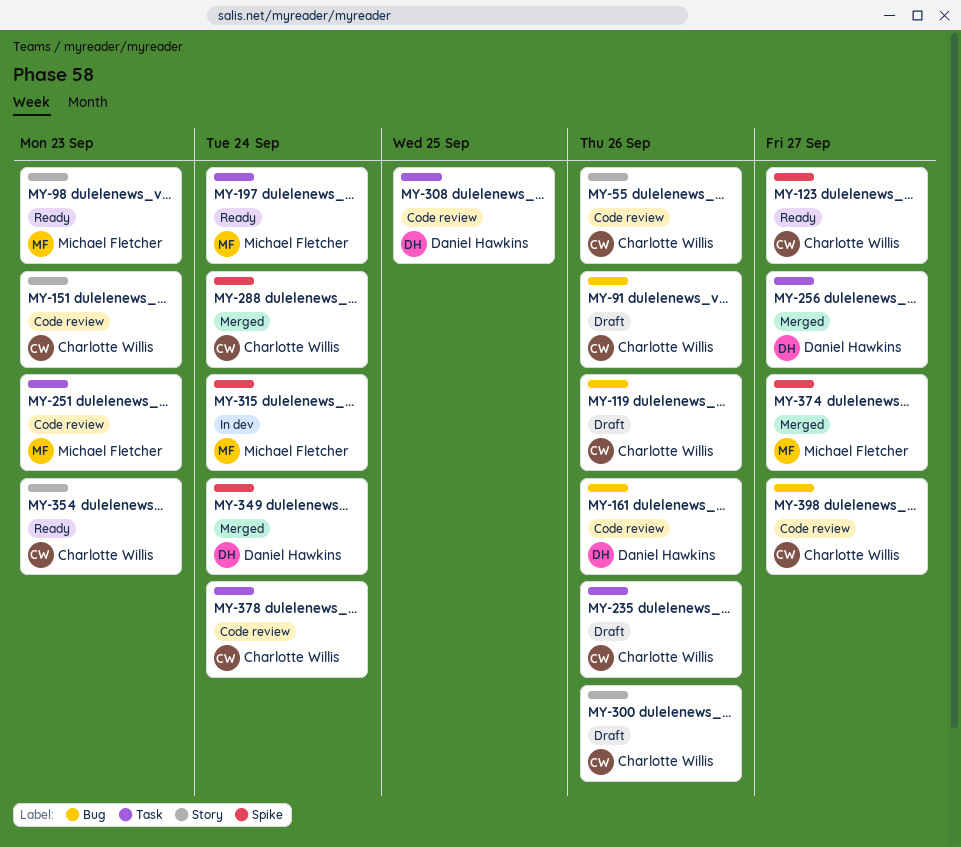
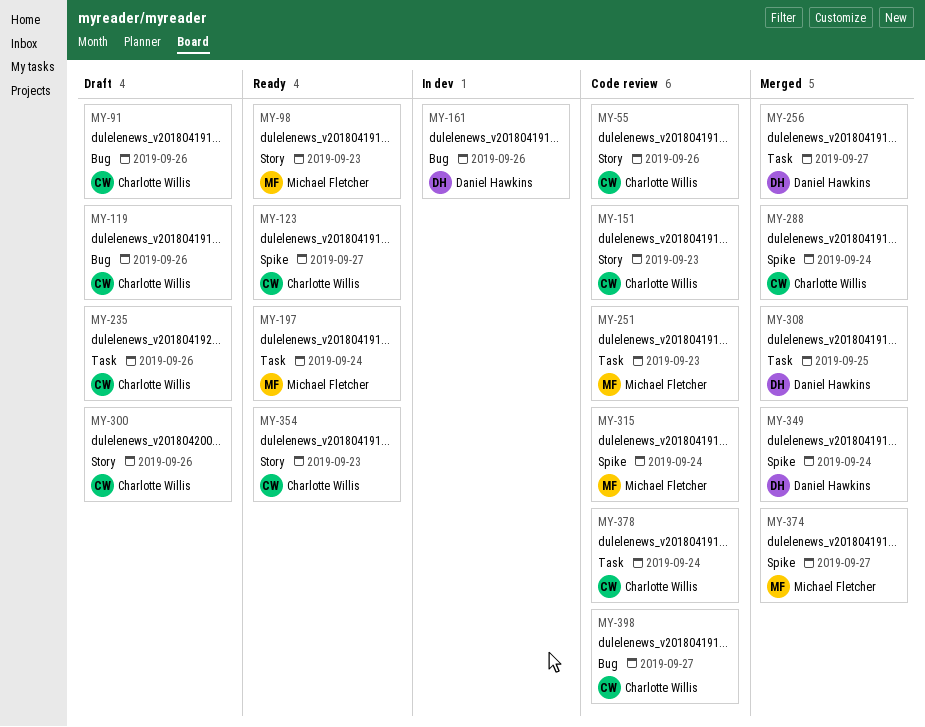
MY-161, status: Code review -> In dev
MY-308, status: Code review -> Merged
MY-315, status: In dev -> Code review

